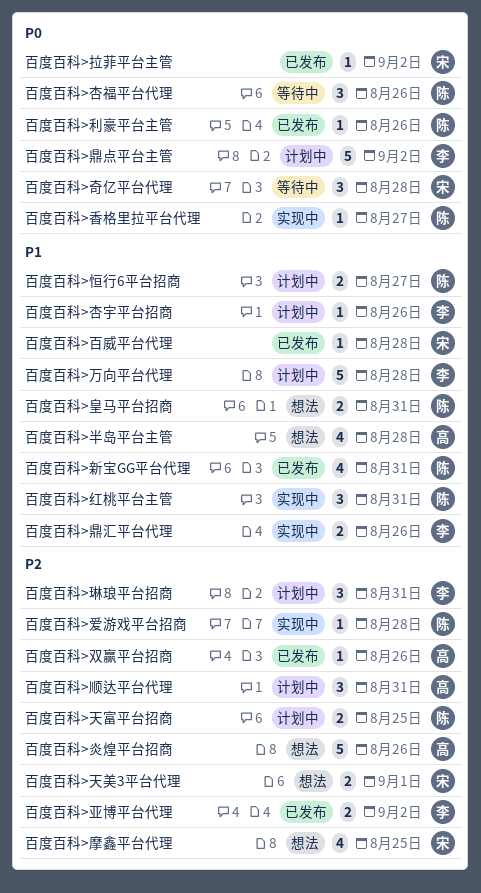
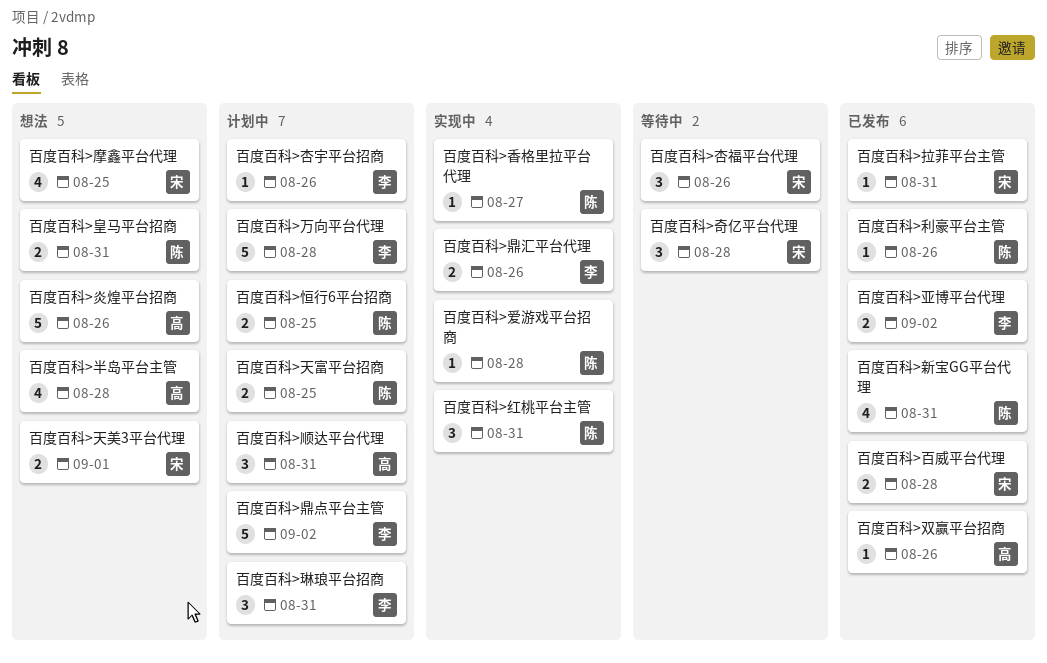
百度百科>恒行6平台招商, due: Aug 27 -> Aug 25
百度百科>拉菲平台主管, due: Sep 2 -> Aug 31
百度百科>杏福平台代理, owner: 陈 -> 宋
百度百科>百威平台代理, estimate: 1 -> 2

